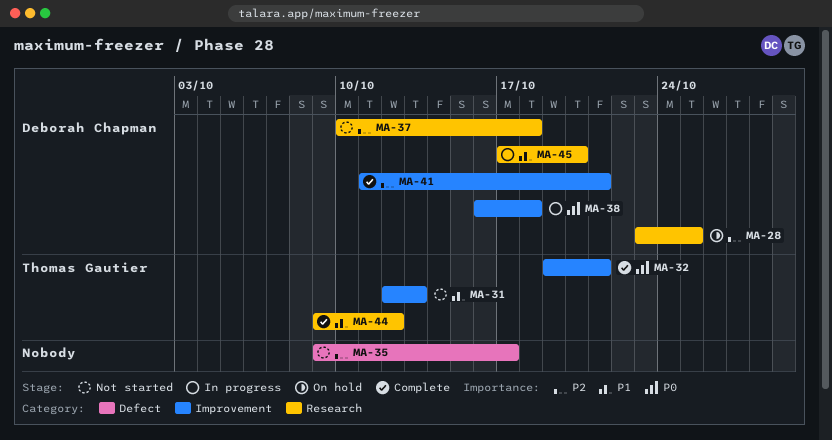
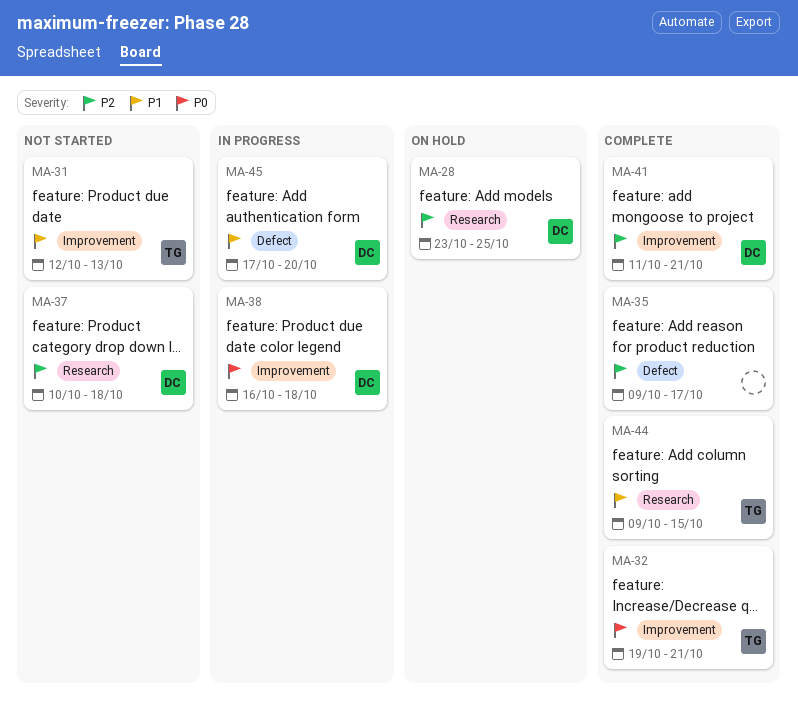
MA-35, status: Not started -> Complete
MA-44, due: Oct 12 -> Oct 15
MA-45, label: Research -> Defect

